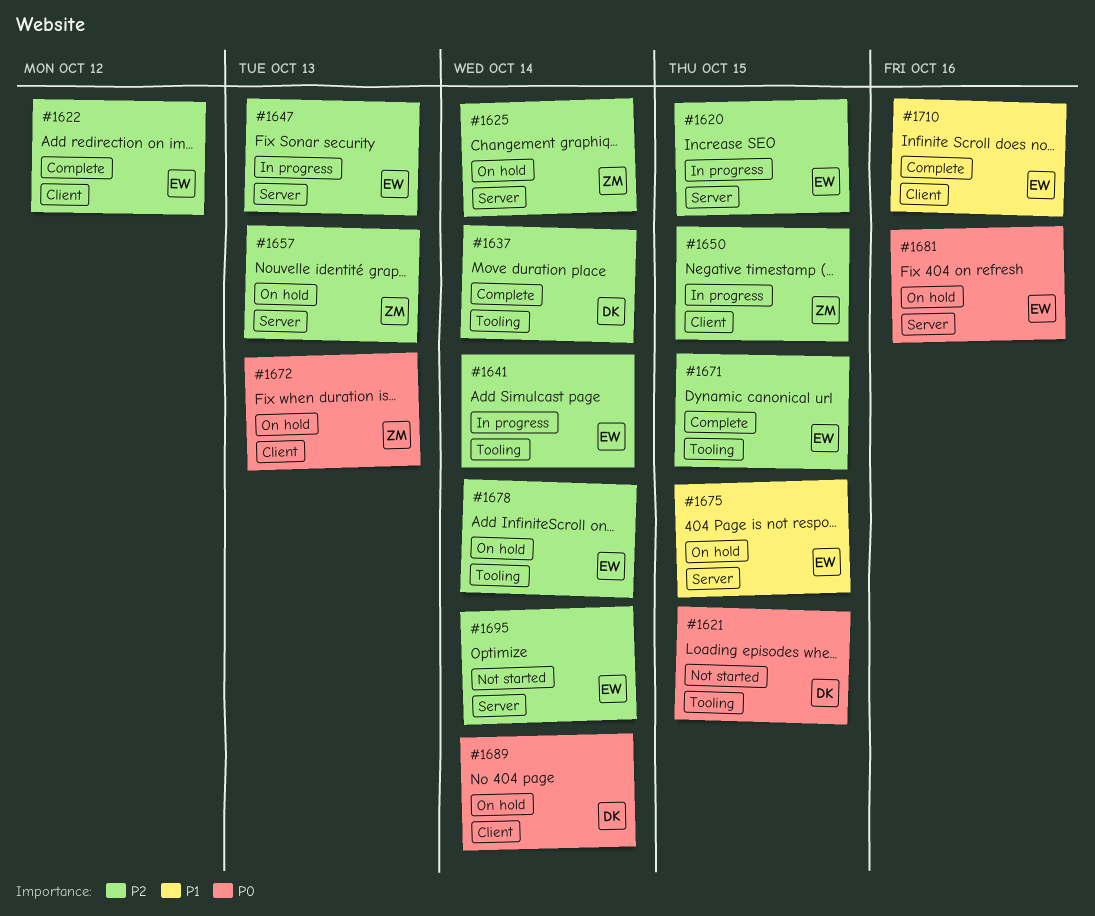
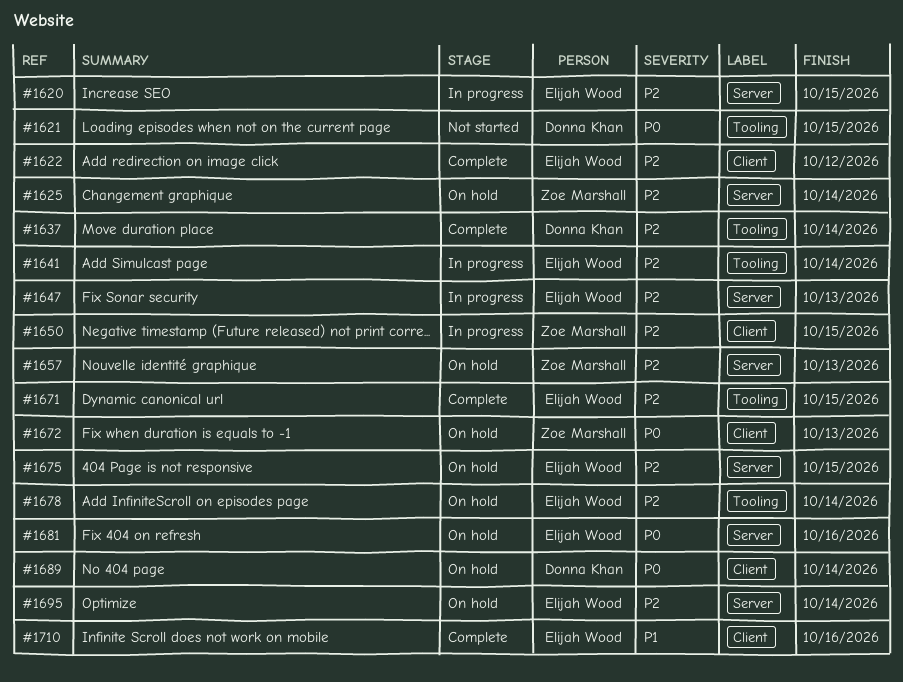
#1675, priority: P1 -> P2
#1695, status: Not started -> On hold

